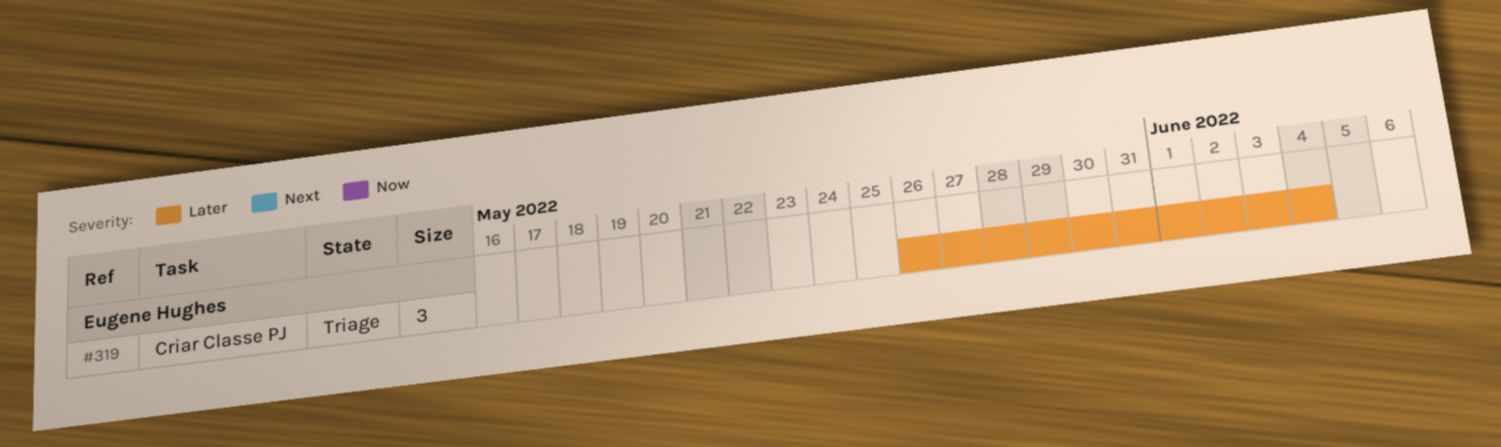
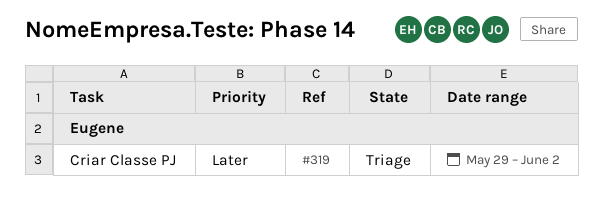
#319, start: May 26 -> May 29
#319, due: Jun 4 -> Jun 2

